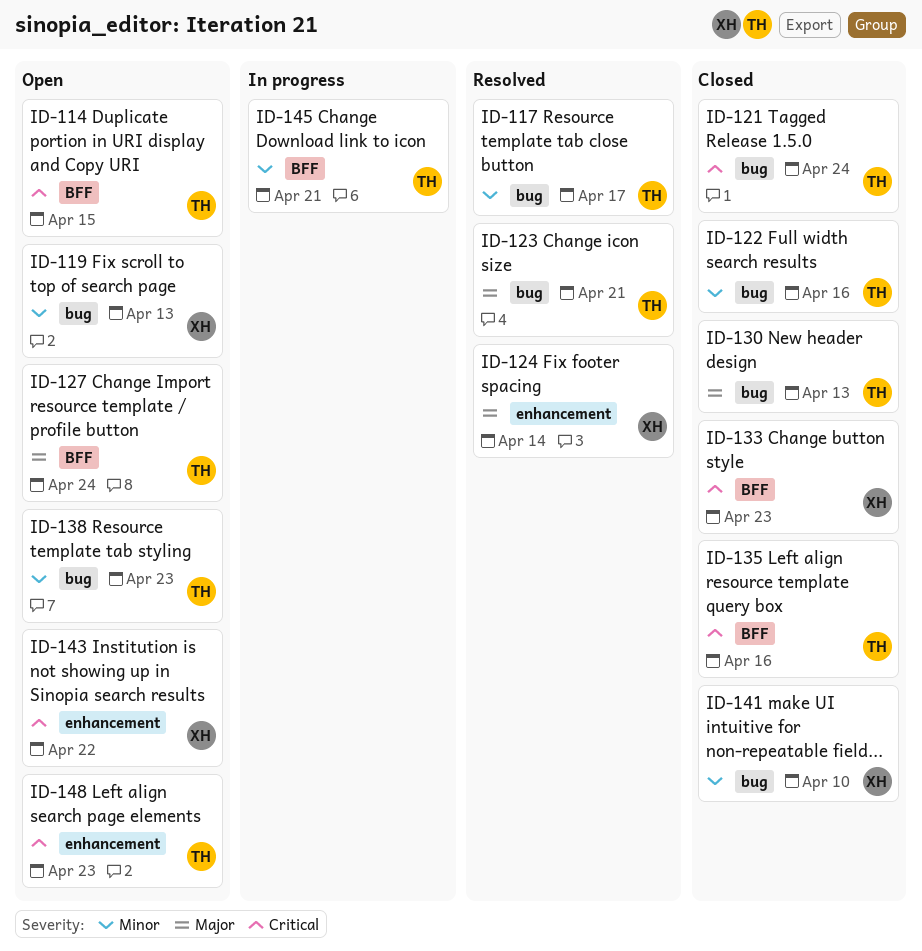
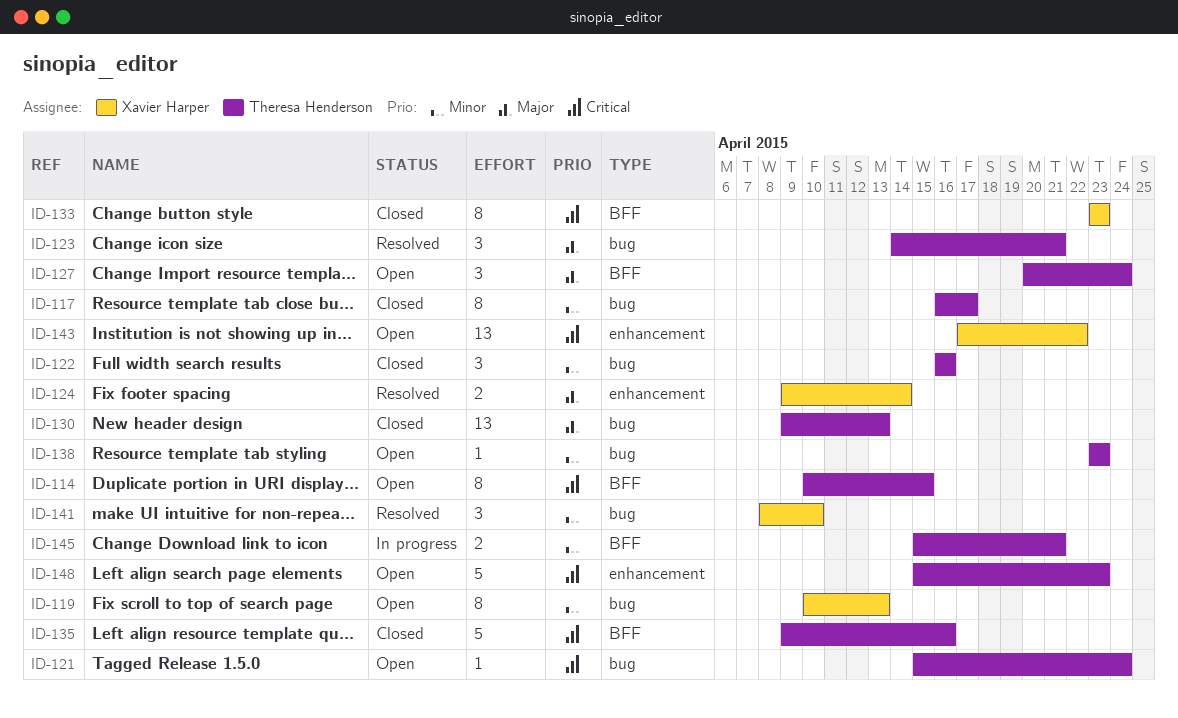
ID-117, status: Resolved -> Closed
ID-121, status: Closed -> Open
ID-141, status: Closed -> Resolved

